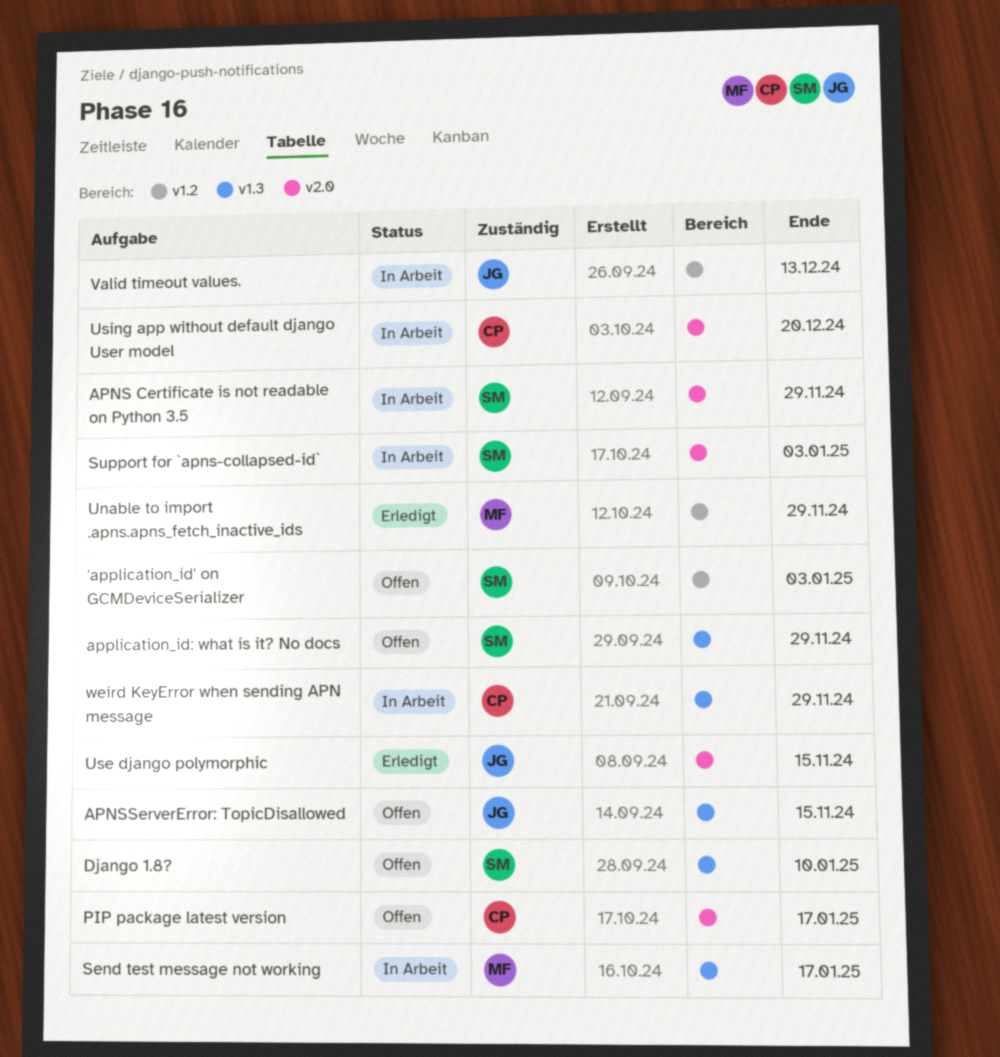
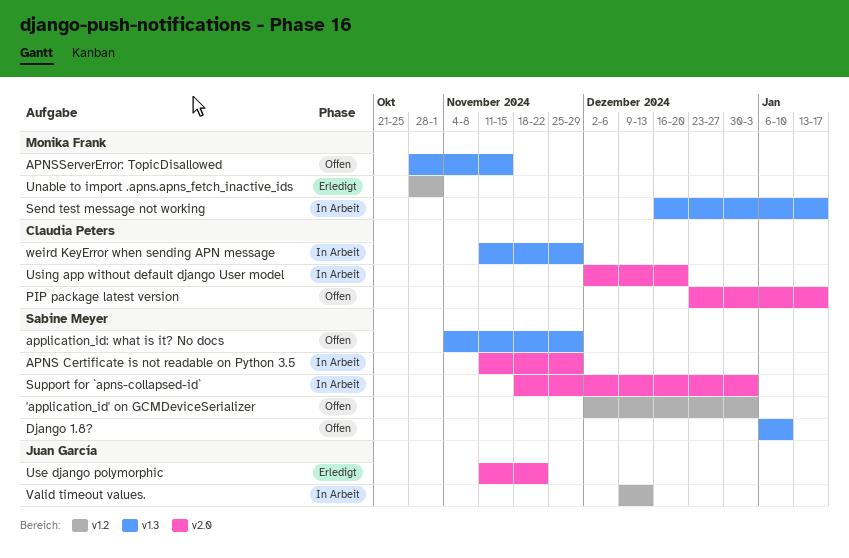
APNSServerError: TopicDisallowed, owner: Juan García -> Monika Frank
Unable to import .apns.apns_fetch_inactive_ids, due: Nov 29 -> Nov 1
Use django polymorphic, due: Nov 15 -> Nov 22

